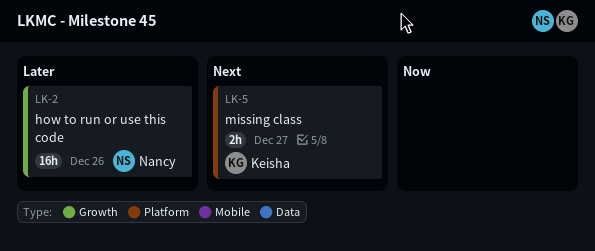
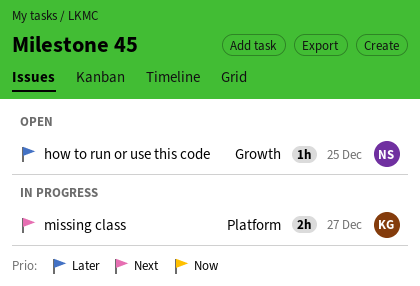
how to run or use this code, estimate: 16h -> 1h
how to run or use this code, due: Dec 26 -> Dec 25

